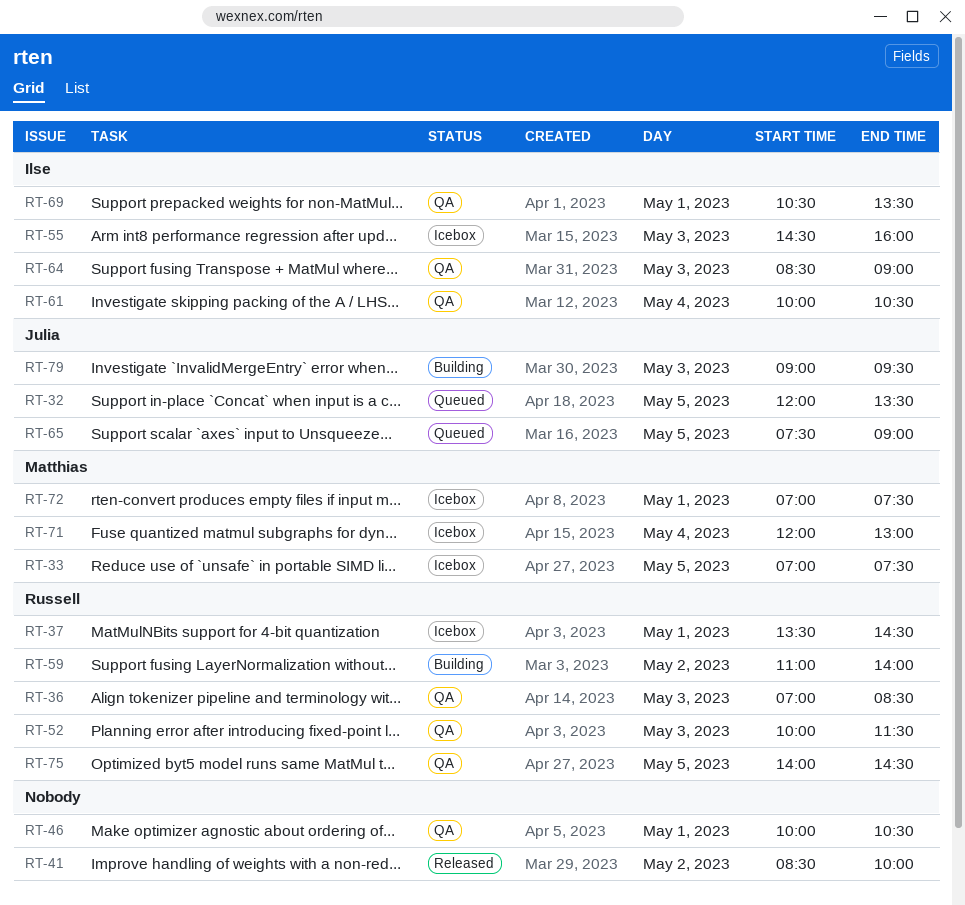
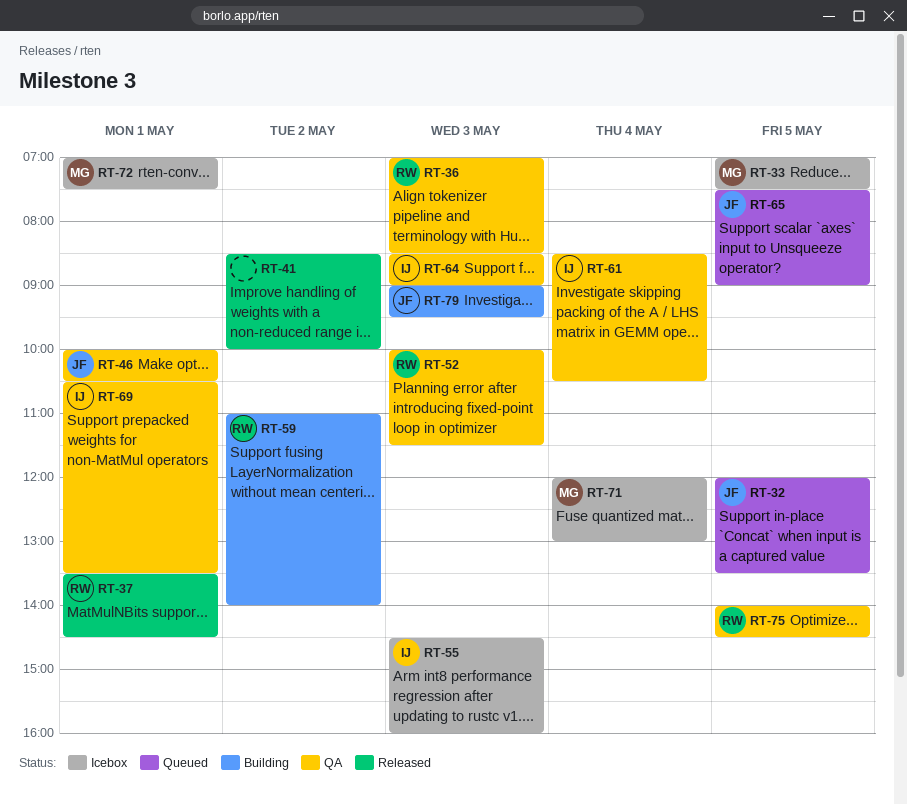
RT-37, status: Icebox -> Released
RT-46, owner: none -> Julia
RT-61, begins: 10:00 -> 08:30

